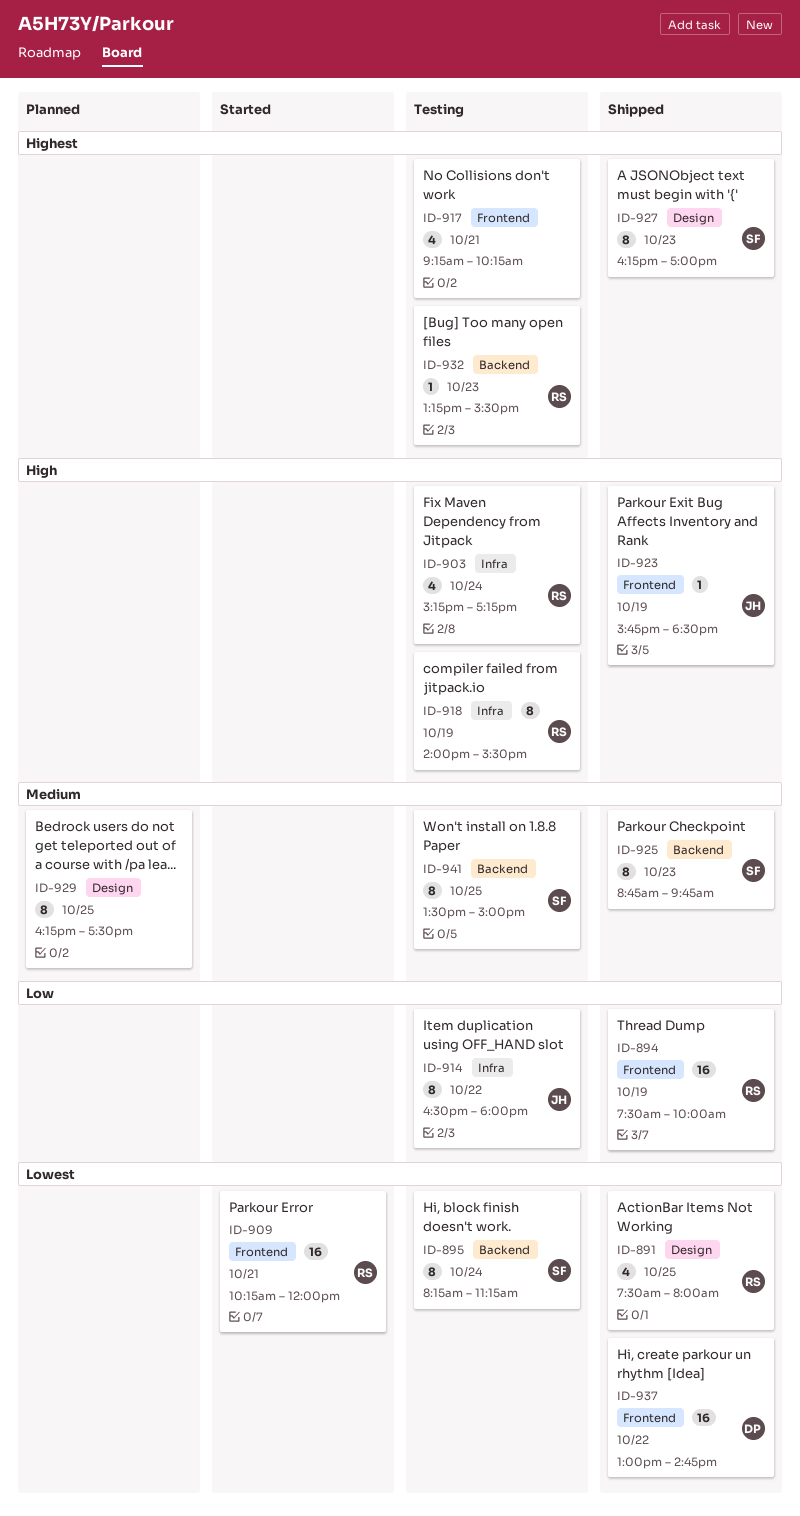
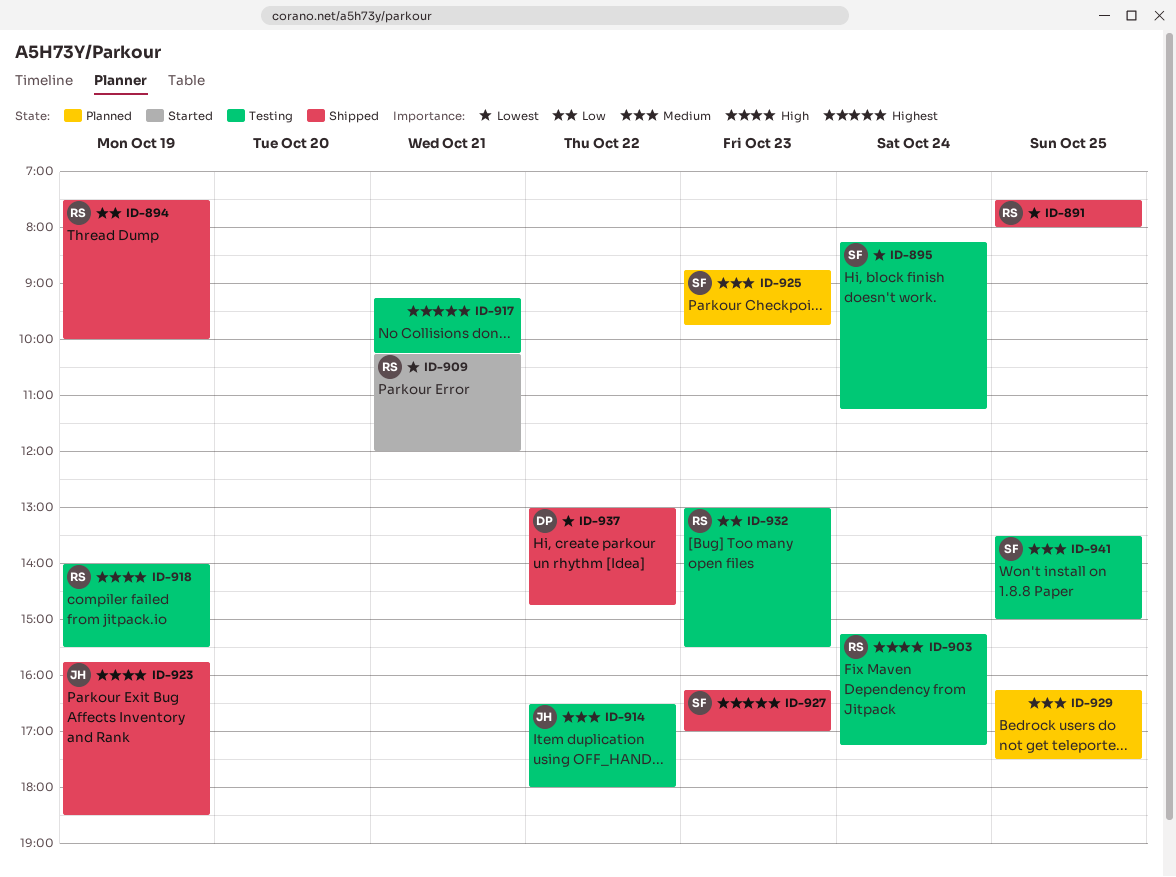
ID-914, priority: Low -> Medium
ID-925, status: Shipped -> Planned
ID-932, priority: Highest -> Low
ID-932, begins: 13:15 -> 13:00

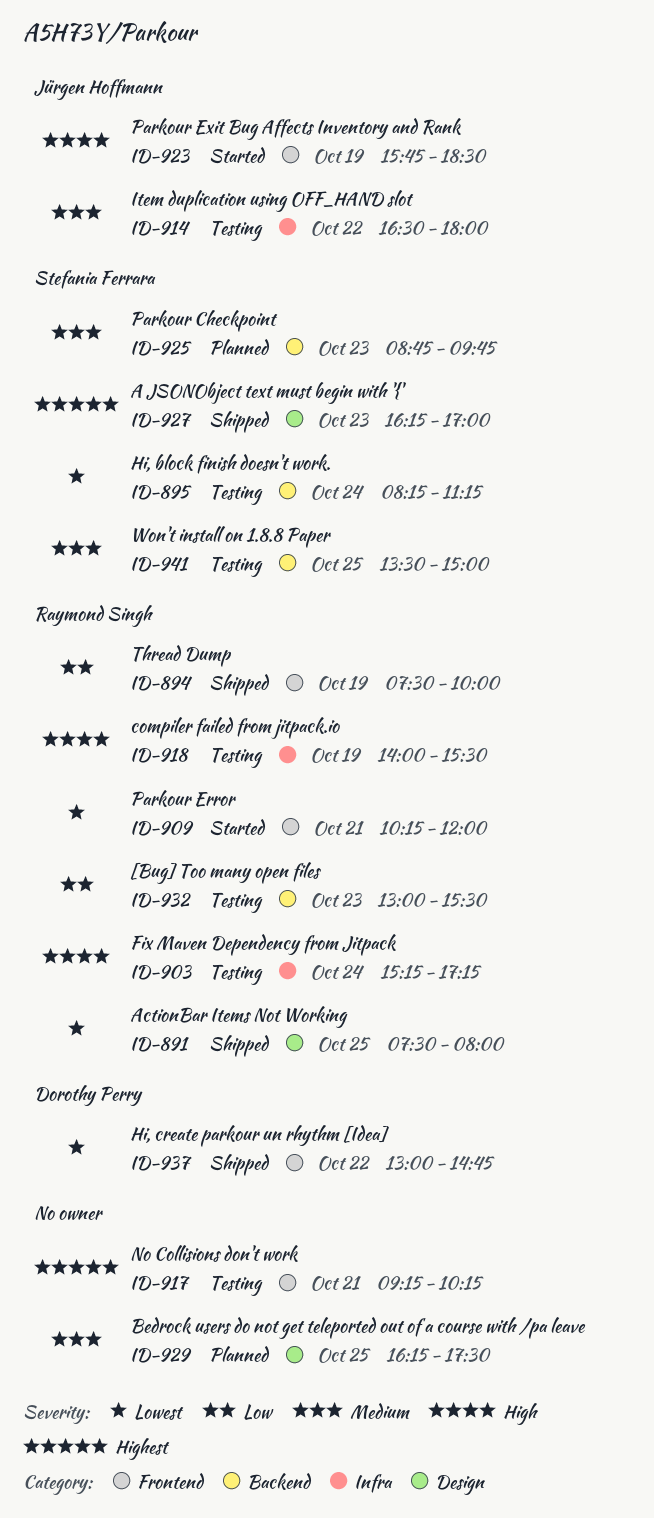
ID-923, status: Shipped -> Started

